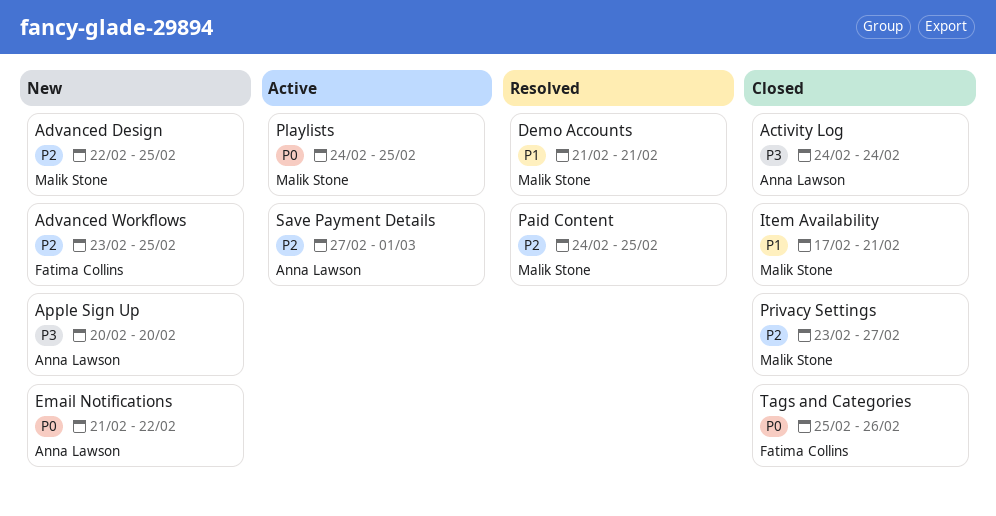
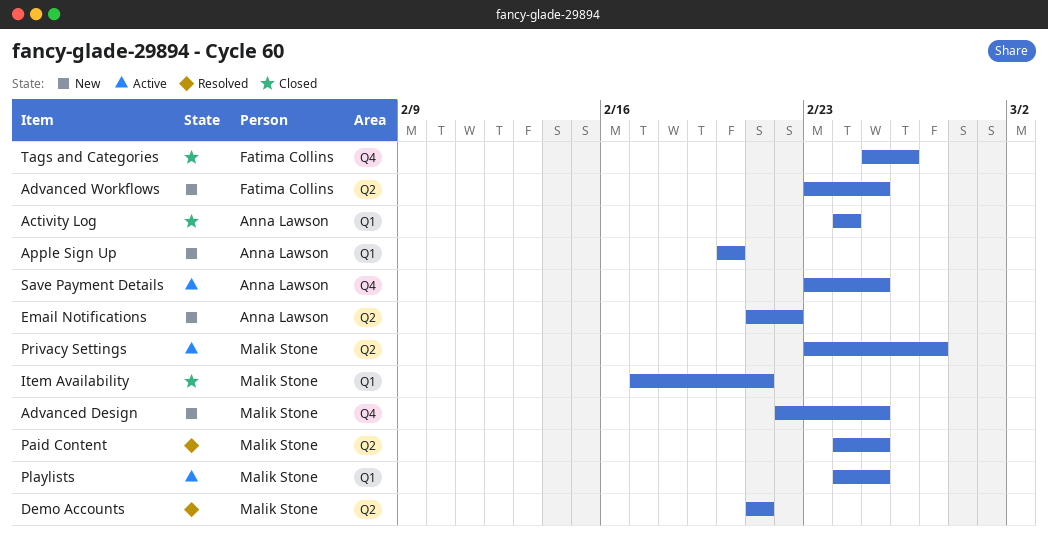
Privacy Settings, status: Closed -> Active
Save Payment Details, start: Feb 27 -> Feb 23
Save Payment Details, due: Mar 1 -> Feb 25

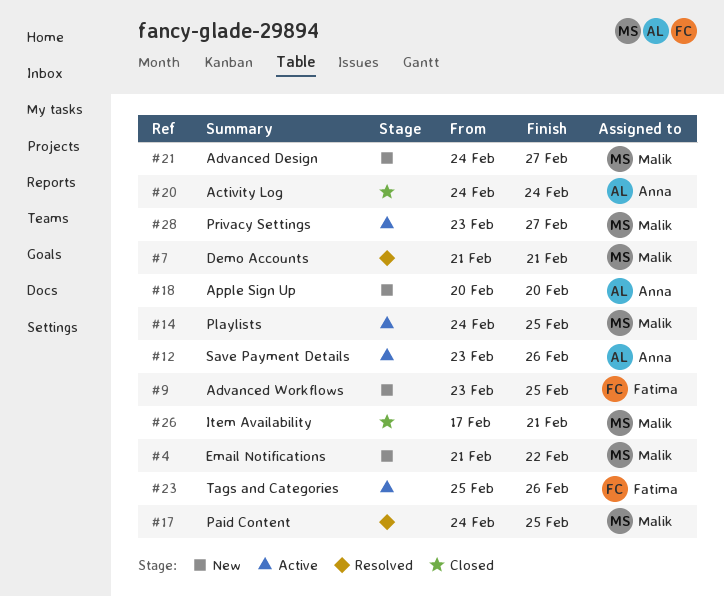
Advanced Design, start: Feb 22 -> Feb 24
Advanced Design, due: Feb 25 -> Feb 27
Email Notifications, owner: Anna Lawson -> Malik Stone
Save Payment Details, due: Feb 25 -> Feb 26
Tags and Categories, status: Closed -> Active

